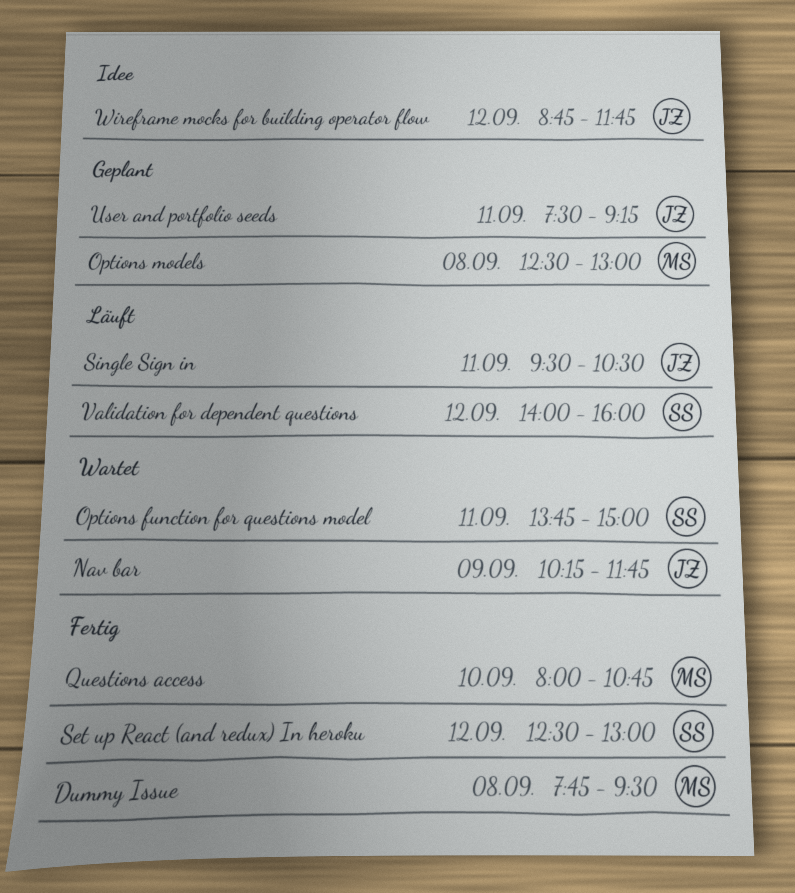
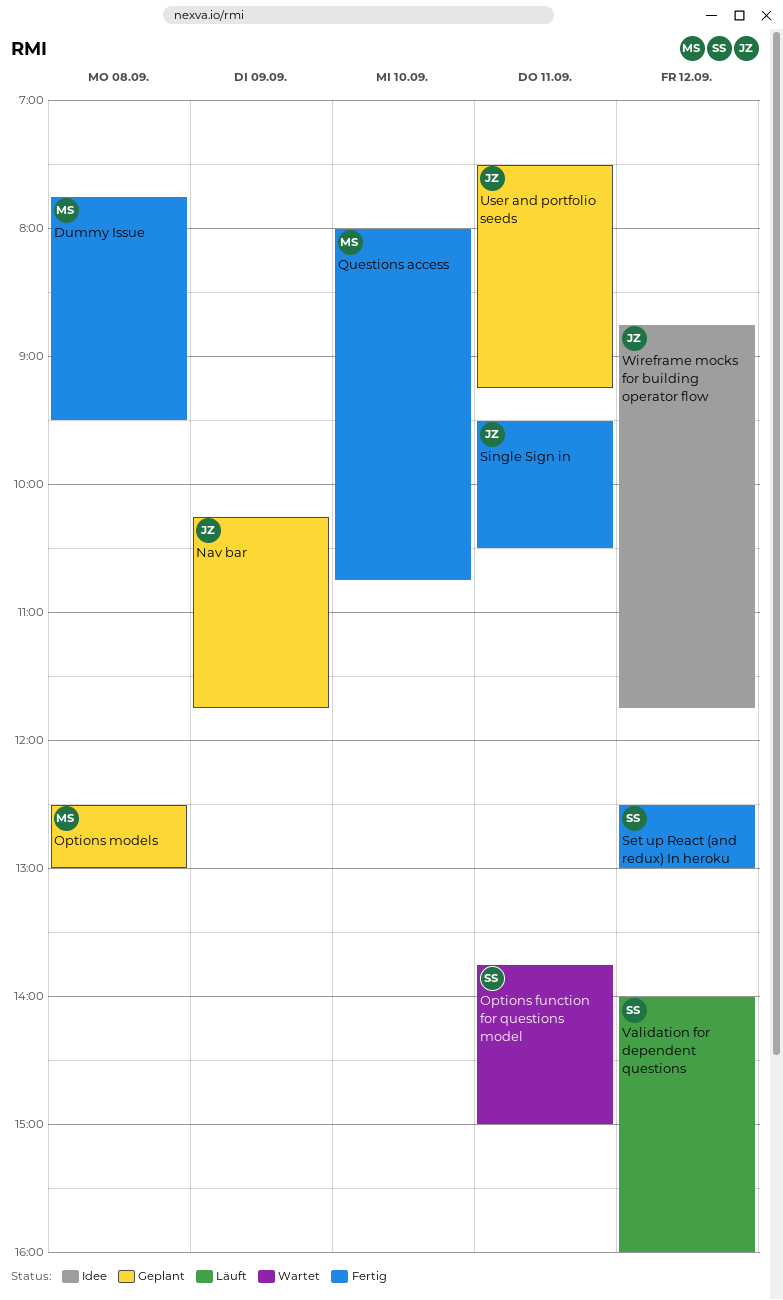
Nav bar, status: Wartet -> Geplant
Single Sign in, status: Läuft -> Fertig

